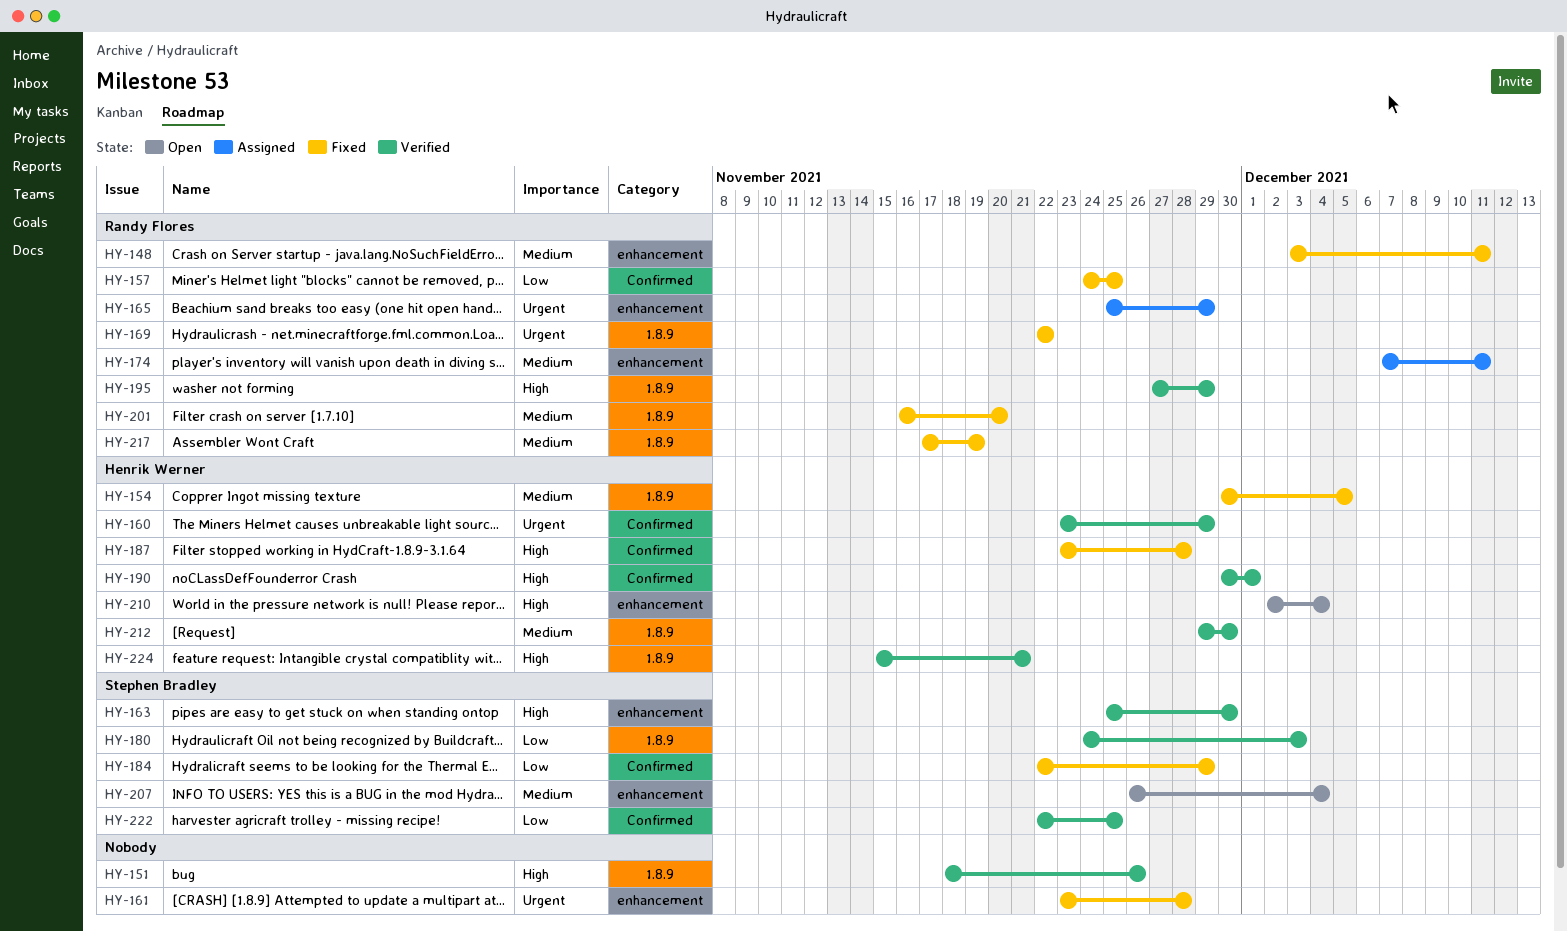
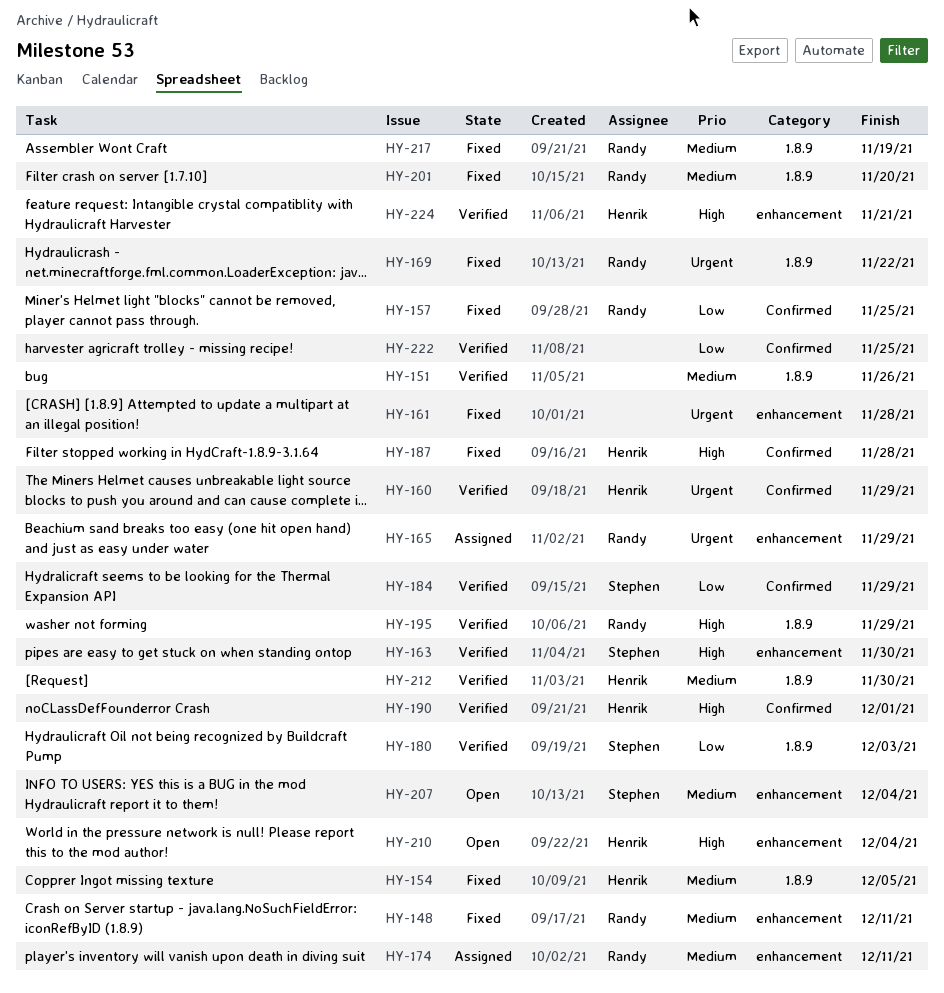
HY-151, priority: High -> Medium
HY-184, status: Fixed -> Verified
HY-222, owner: Stephen Bradley -> none
HY-224, label: 1.8.9 -> enhancement

